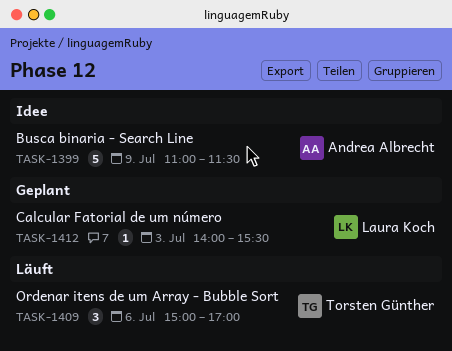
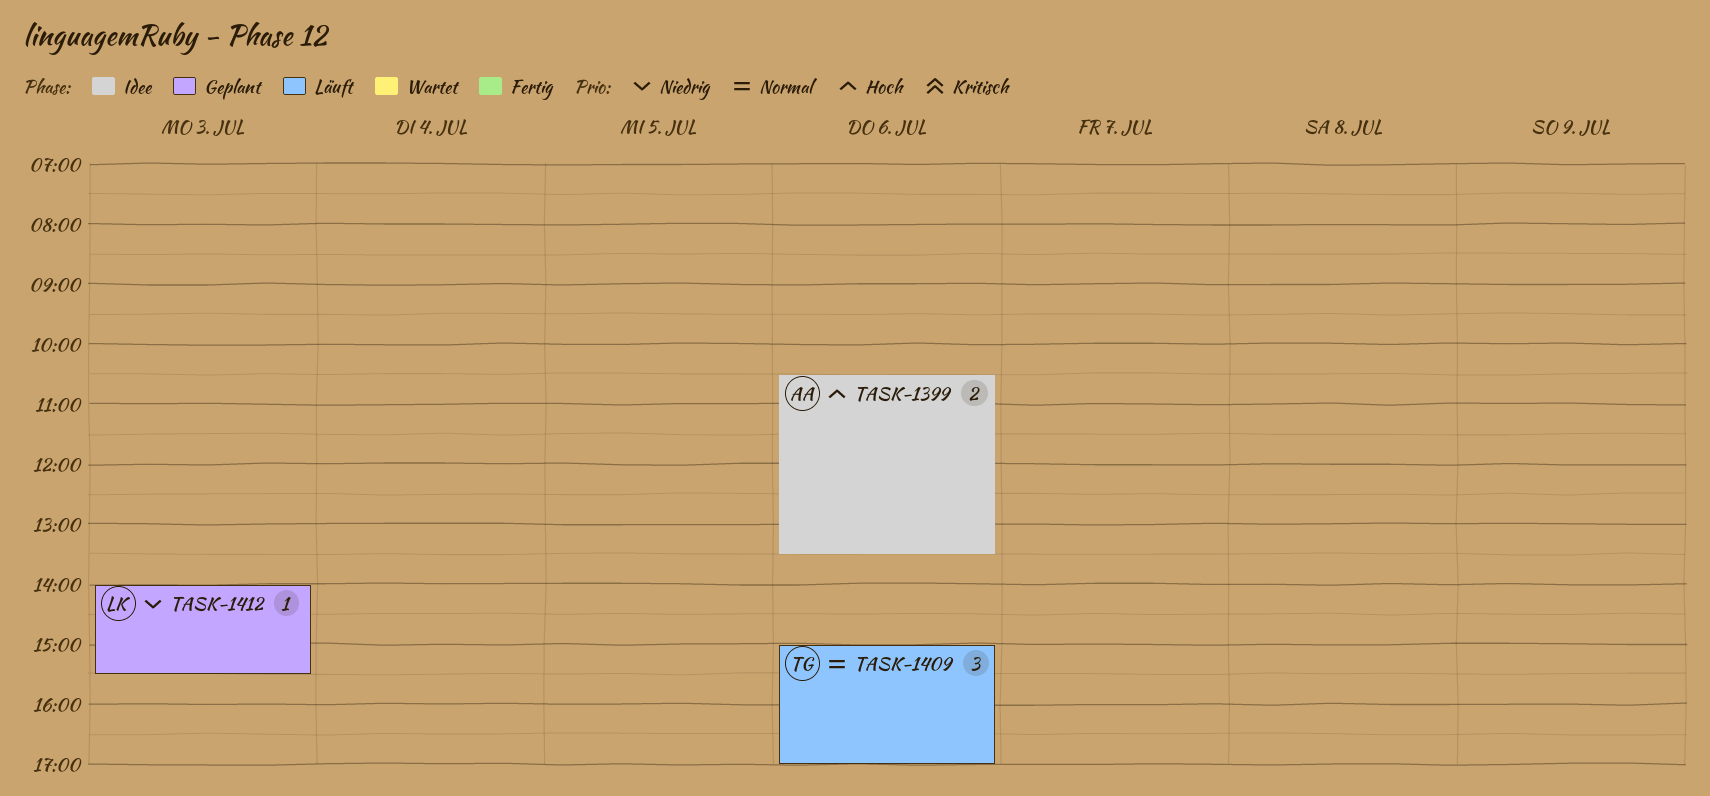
TASK-1399, estimate: 5 -> 2
TASK-1399, day: Jul 9 -> Jul 6
TASK-1399, begins: 11:00 -> 10:30
TASK-1399, ends: 11:30 -> 13:30

